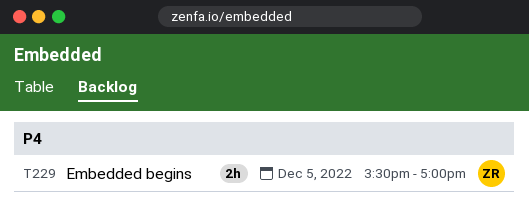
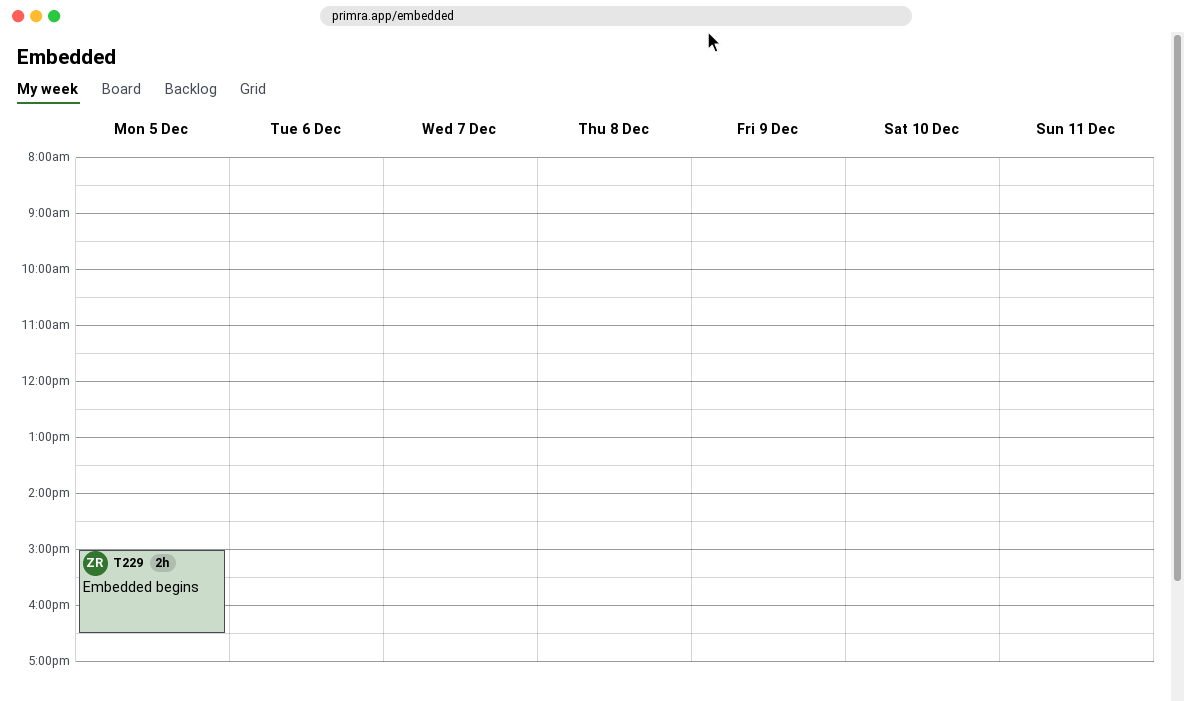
T229, begins: 15:30 -> 15:00
T229, ends: 17:00 -> 16:30

